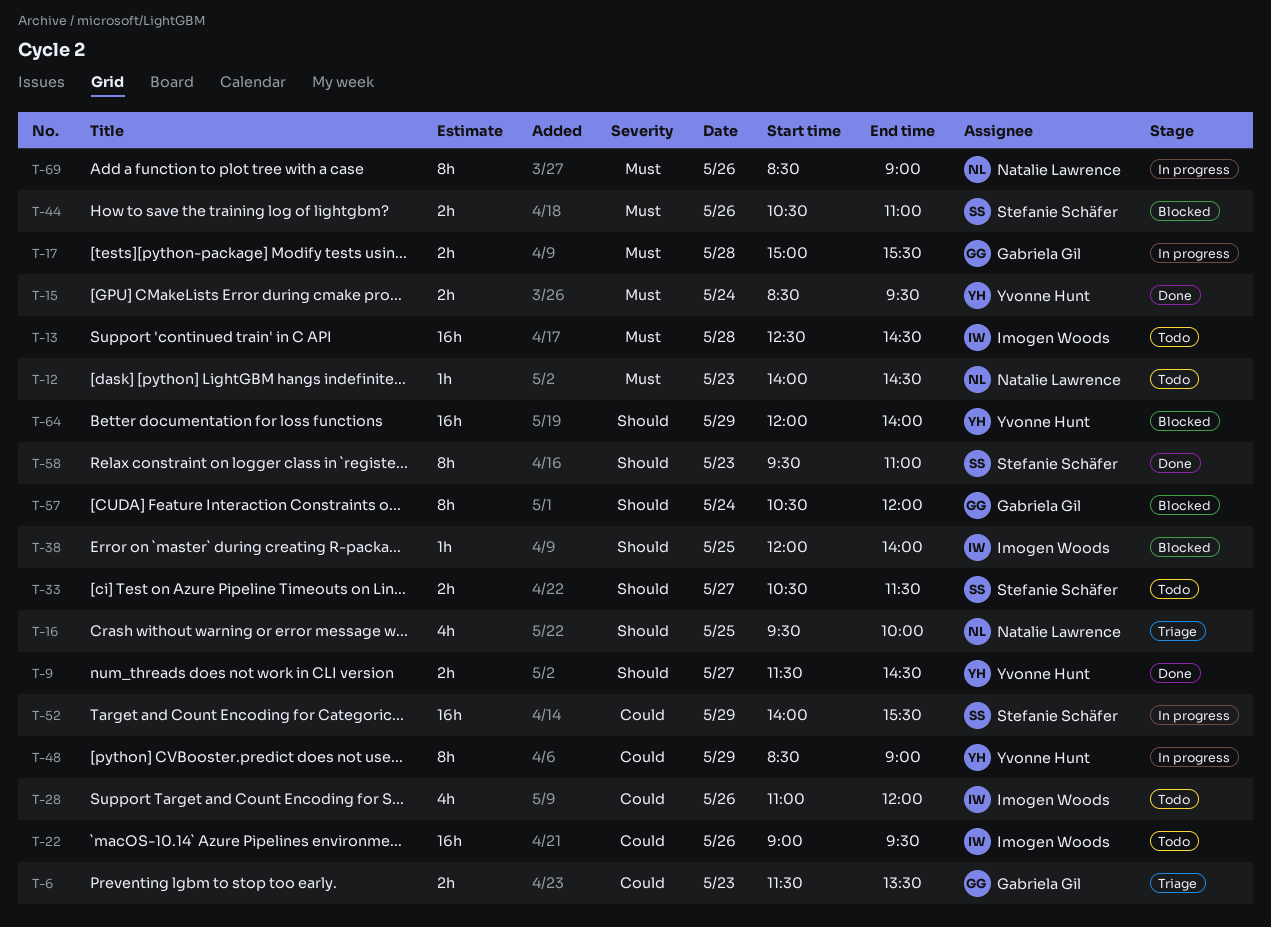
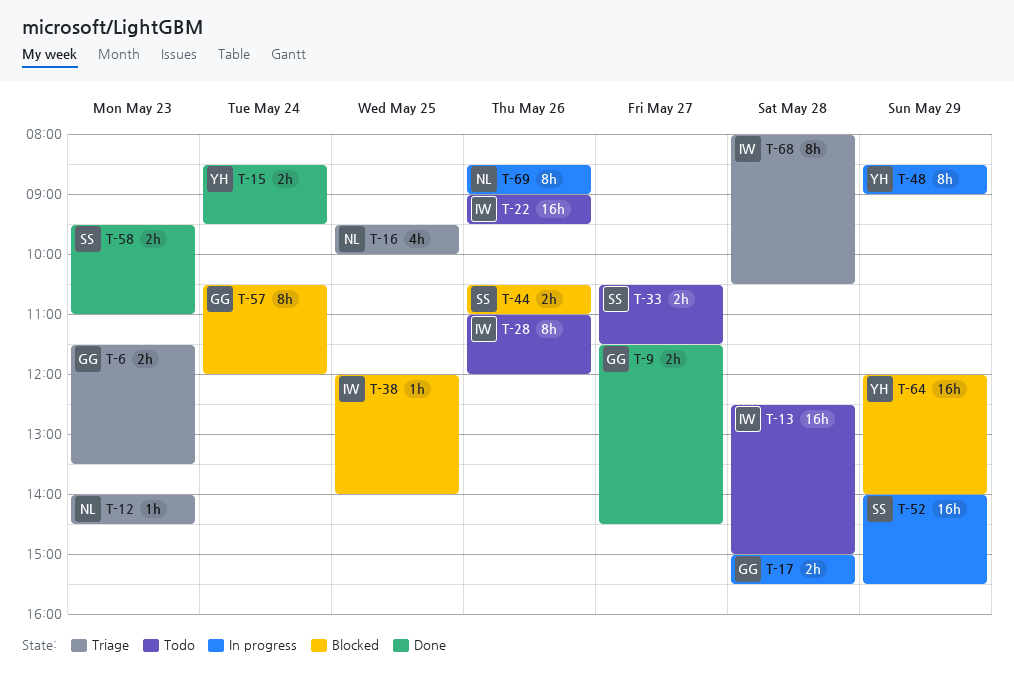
T-9, owner: Yvonne Hunt -> Gabriela Gil
T-12, status: Todo -> Triage
T-13, ends: 14:30 -> 15:00
T-28, estimate: 4h -> 8h
T-58, estimate: 8h -> 2h
T-68: none -> present

